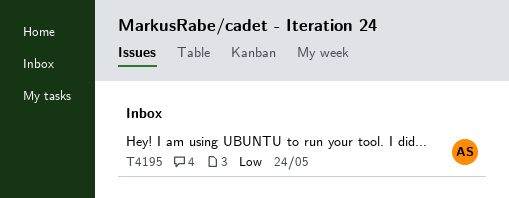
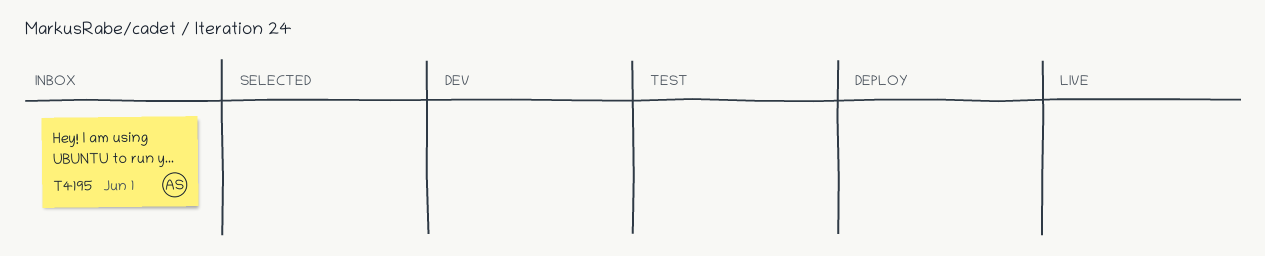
T4195, due: May 24 -> Jun 1

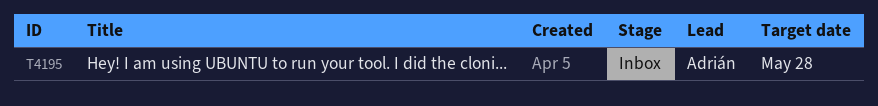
T4195, due: Jun 1 -> May 28

